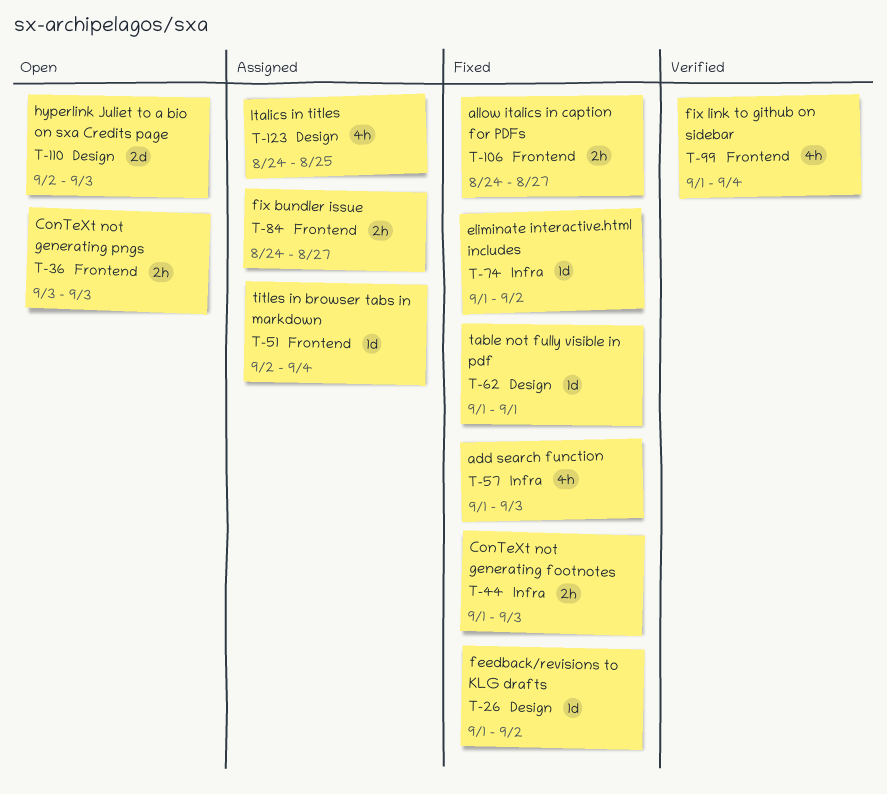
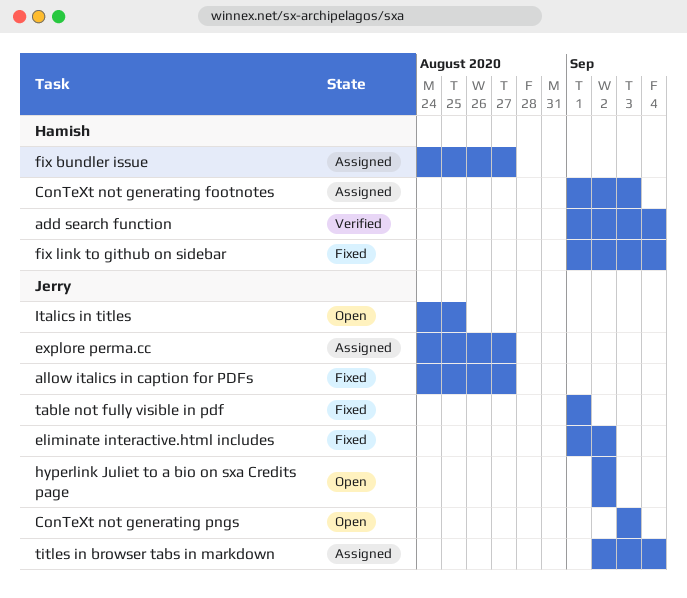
add search function, status: Fixed -> Verified
add search function, due: Sep 3 -> Sep 4
ConTeXt not generating footnotes, status: Fixed -> Assigned
explore perma.cc: none -> present
feedback/revisions to KLG drafts: present -> none
fix link to github on sidebar, status: Verified -> Fixed
hyperlink Juliet to a bio on sxa Credits page, due: Sep 3 -> Sep 2
Italics in titles, status: Assigned -> Open

